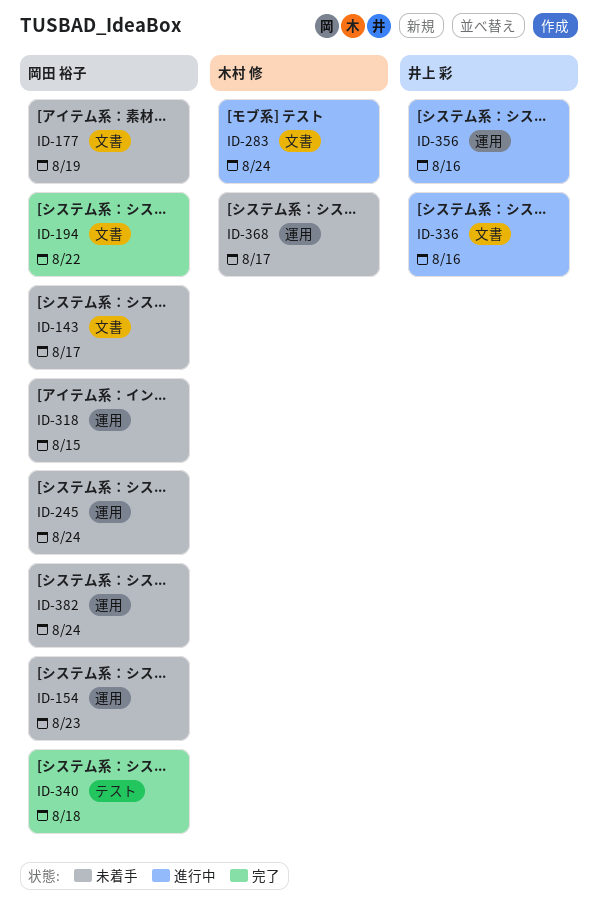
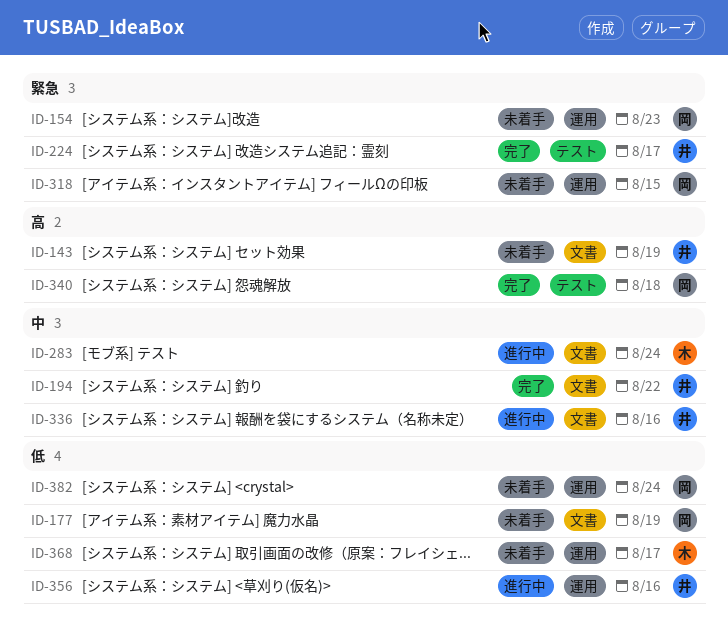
ID-143, owner: 岡田 裕子 -> 井上 彩
ID-143, due: Aug 17 -> Aug 19
ID-194, owner: 岡田 裕子 -> 井上 彩
ID-224: none -> present
ID-245: present -> none

